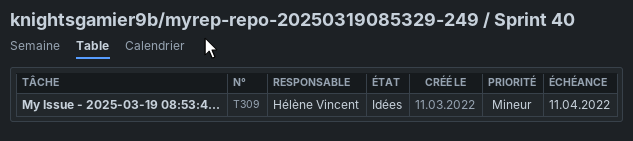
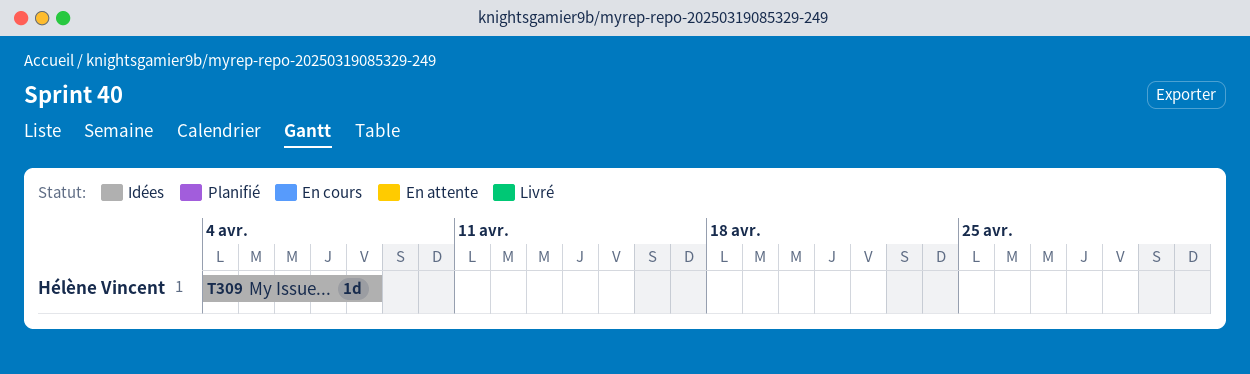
T309, due: Apr 11 -> Apr 8

